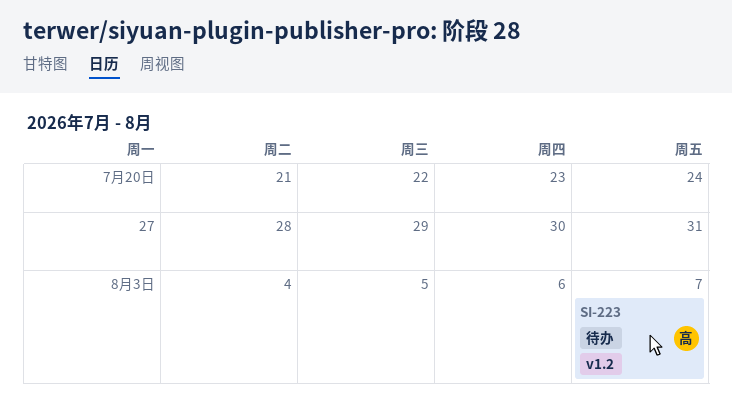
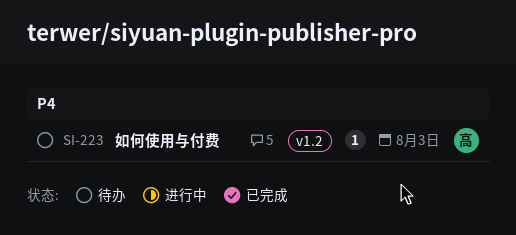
SI-223, due: Aug 7 -> Aug 3

